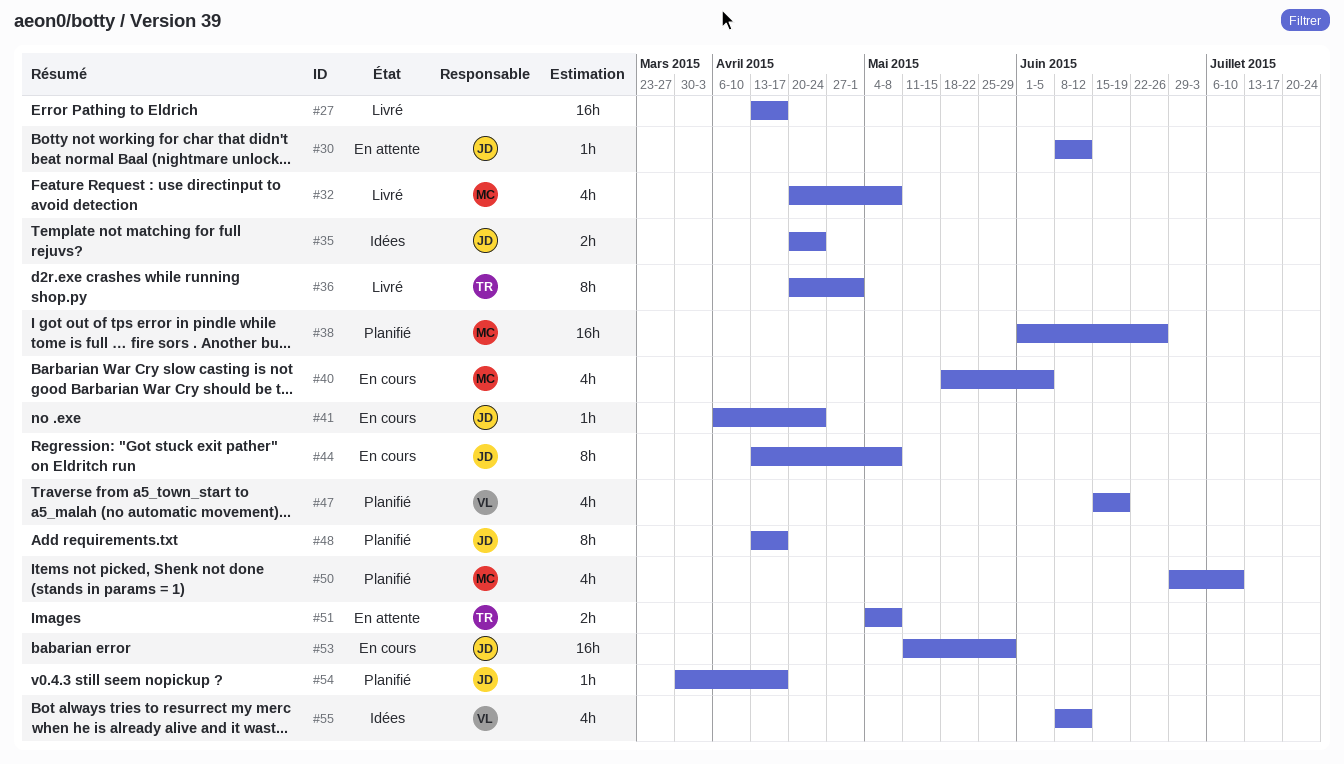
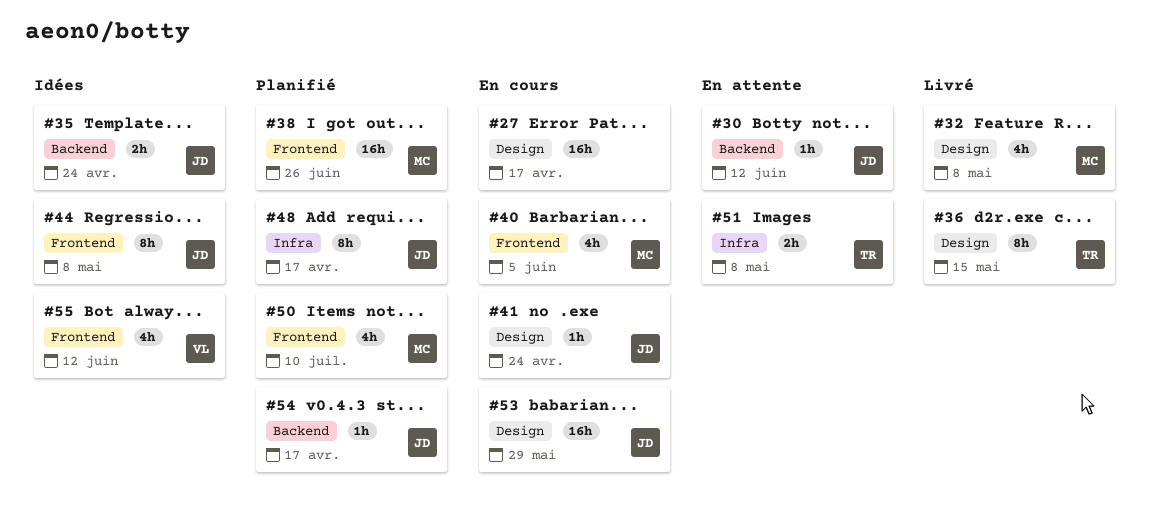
#27, status: Livré -> En cours
#36, due: May 1 -> May 15
#44, status: En cours -> Idées
#47: present -> none

